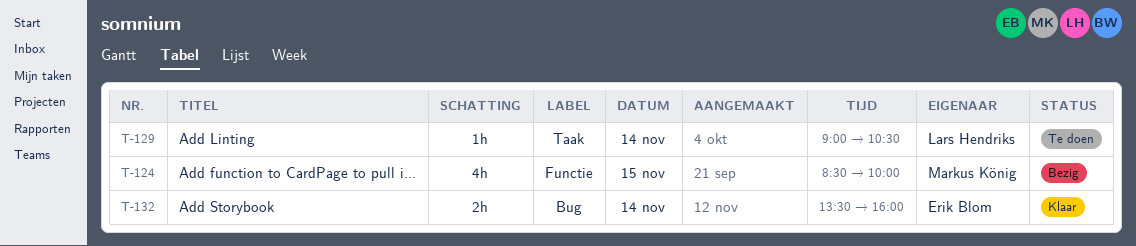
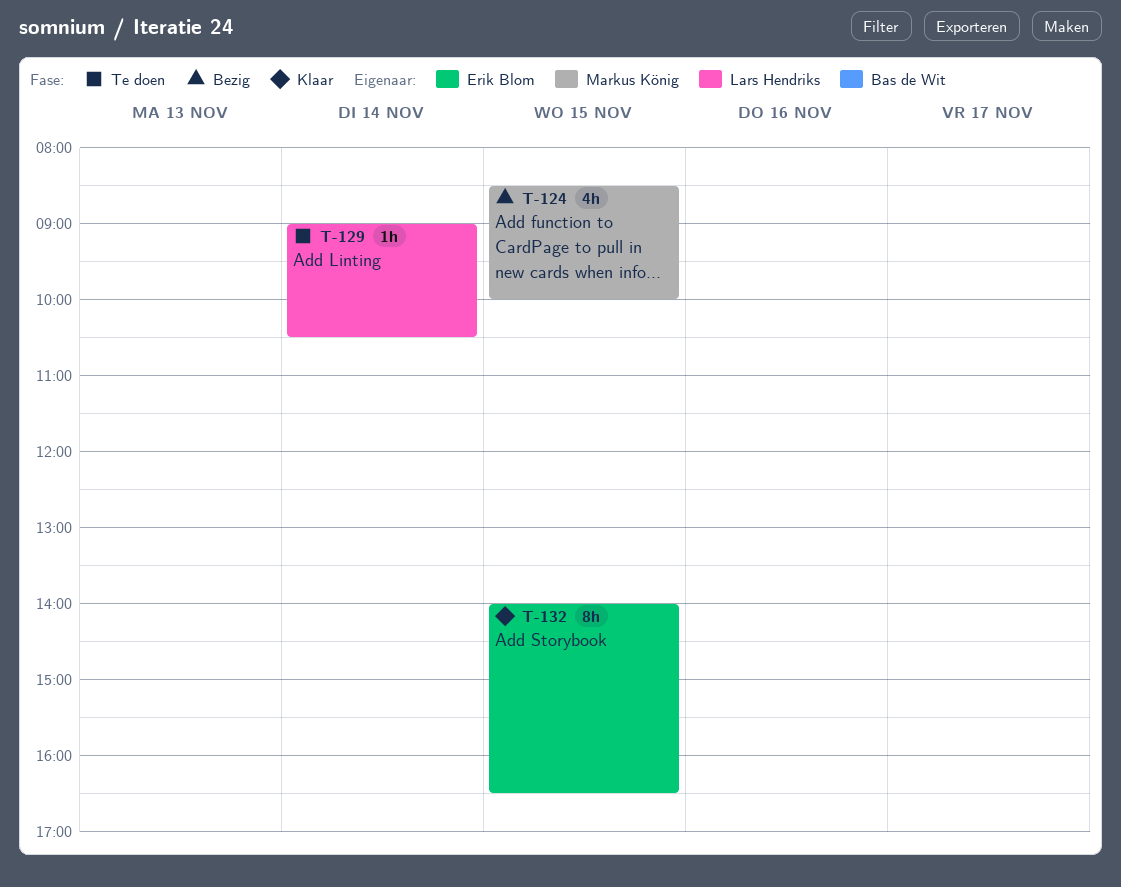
T-132, estimate: 2h -> 8h
T-132, day: Nov 14 -> Nov 15
T-132, begins: 13:30 -> 14:00
T-132, ends: 16:00 -> 16:30

